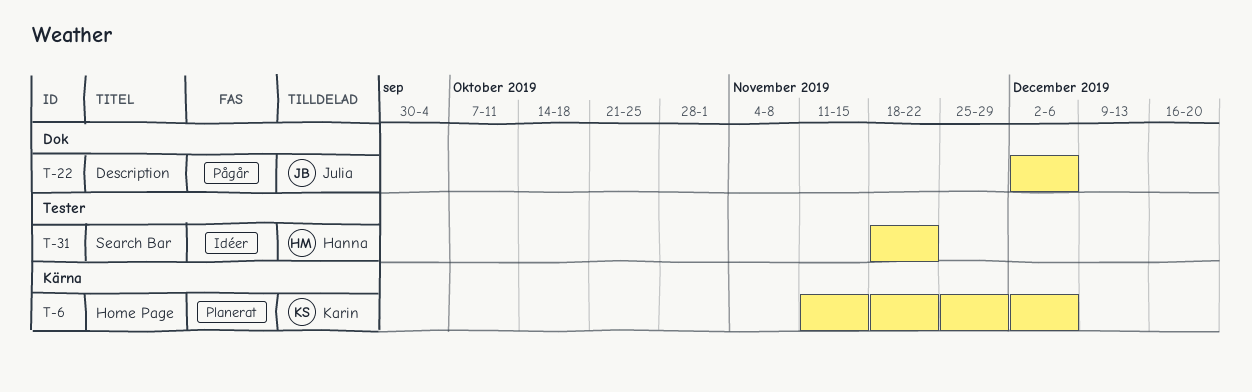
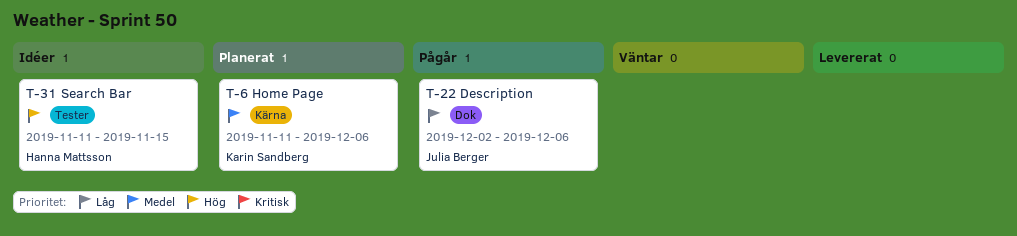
T-31, start: Nov 18 -> Nov 11
T-31, due: Nov 22 -> Nov 15

